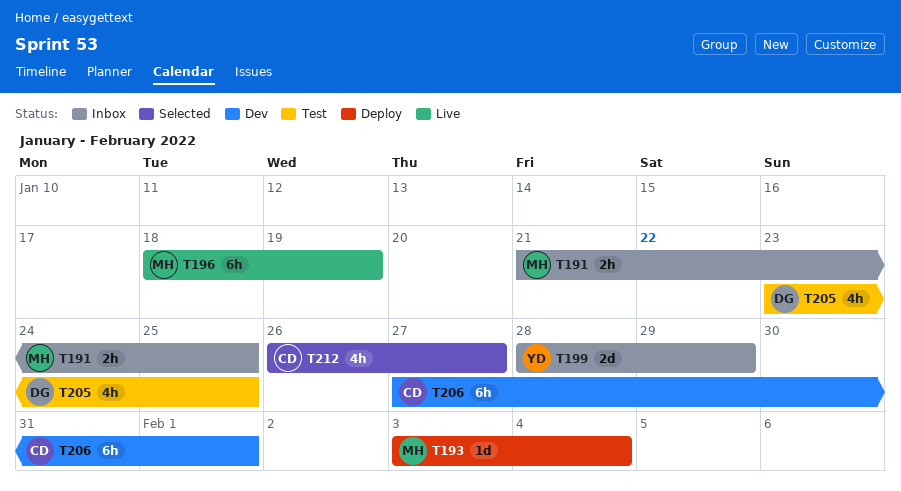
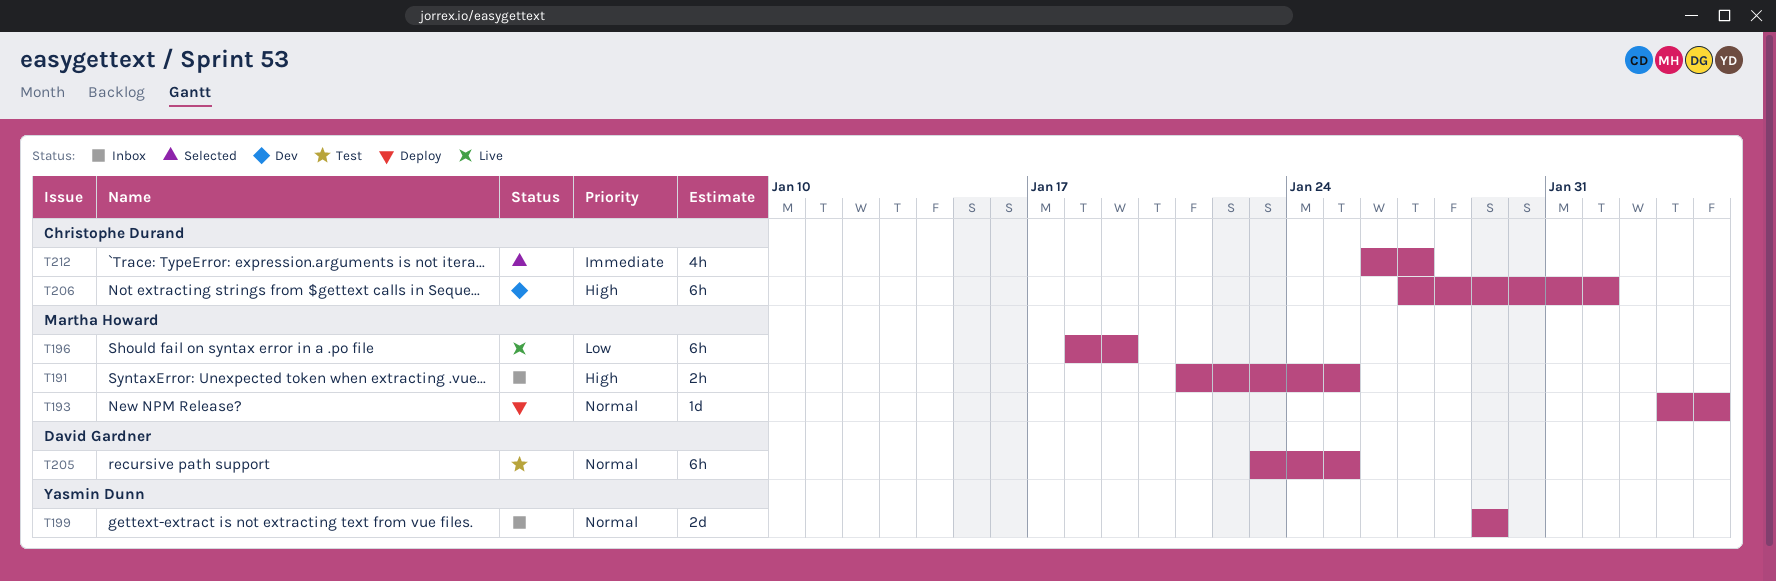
T199, start: Jan 28 -> Jan 29
T205, estimate: 4h -> 6h

